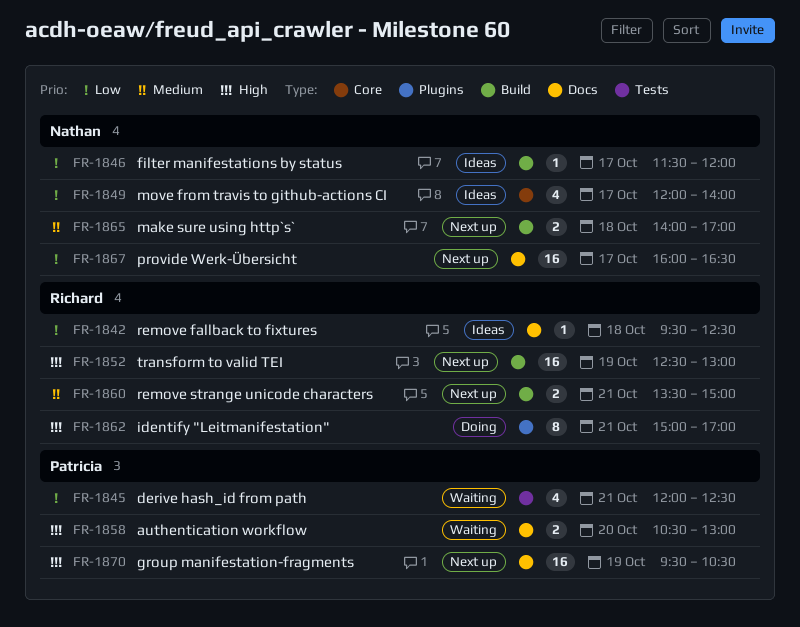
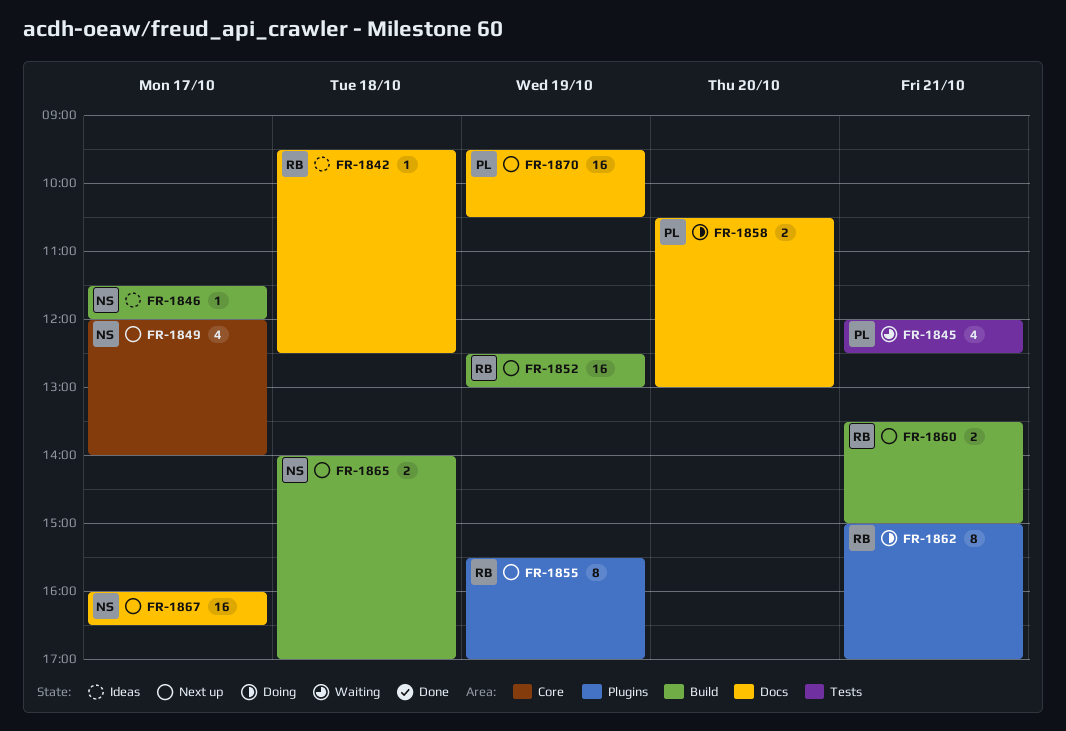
FR-1849, status: Ideas -> Next up
FR-1855: none -> present
FR-1858, status: Waiting -> Doing

